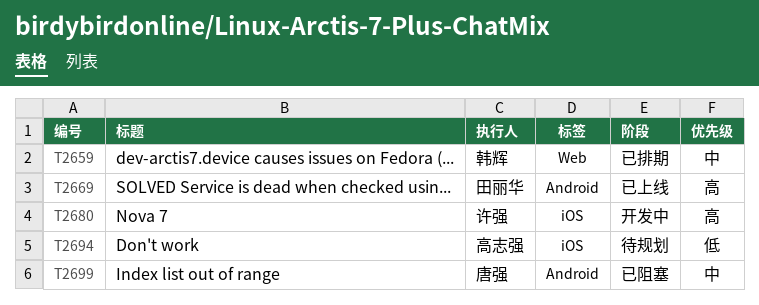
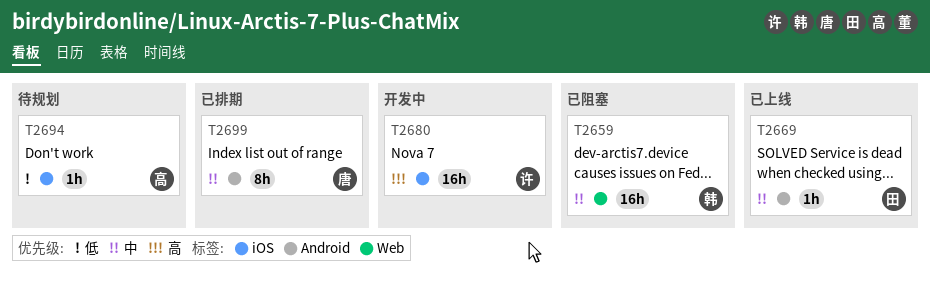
T2659, status: 已排期 -> 已阻塞
T2669, priority: 高 -> 中
T2699, status: 已阻塞 -> 已排期

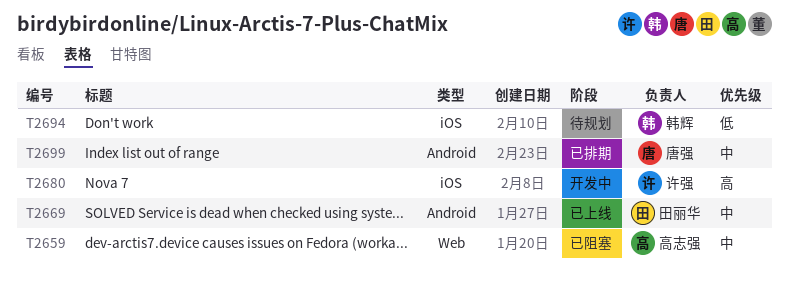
T2659, owner: 韩辉 -> 高志强
T2694, owner: 高志强 -> 韩辉

